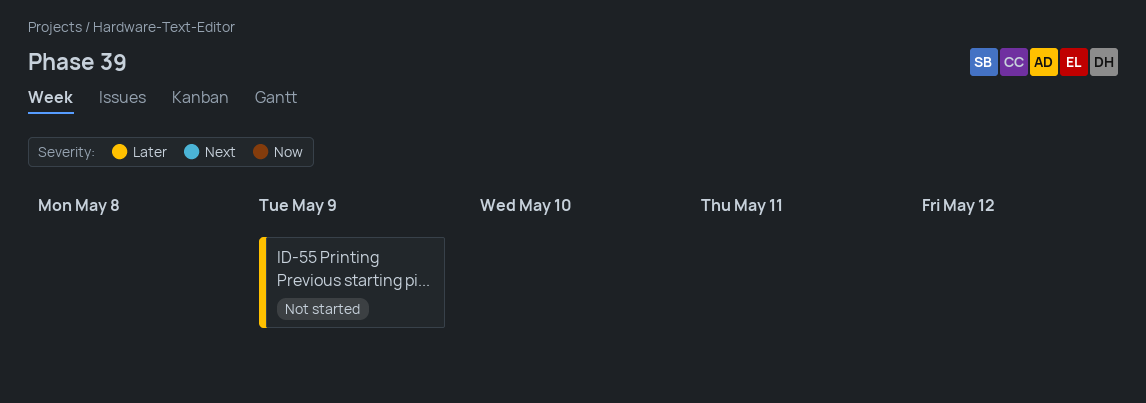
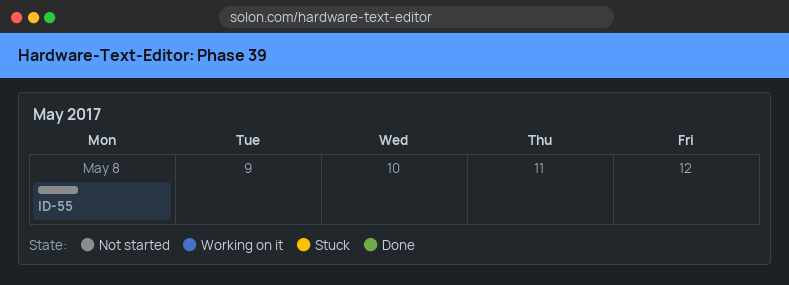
ID-55, due: May 9 -> May 8

